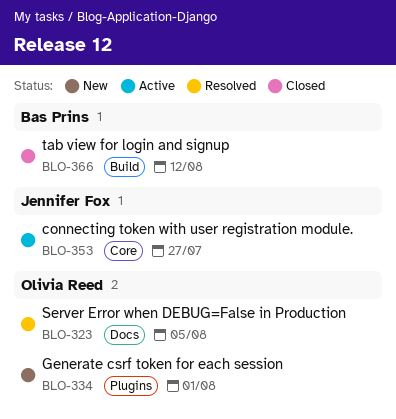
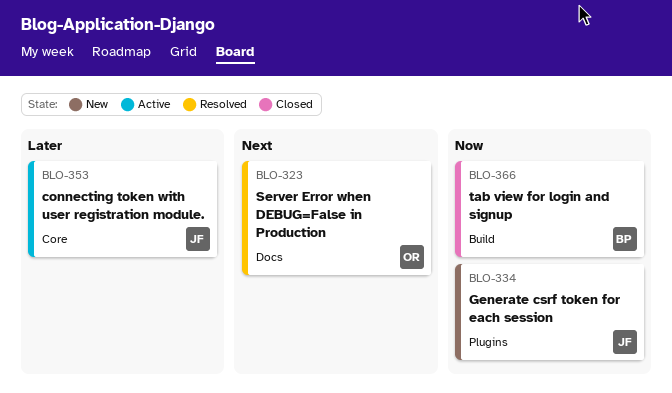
BLO-334, owner: Olivia Reed -> Jennifer Fox

